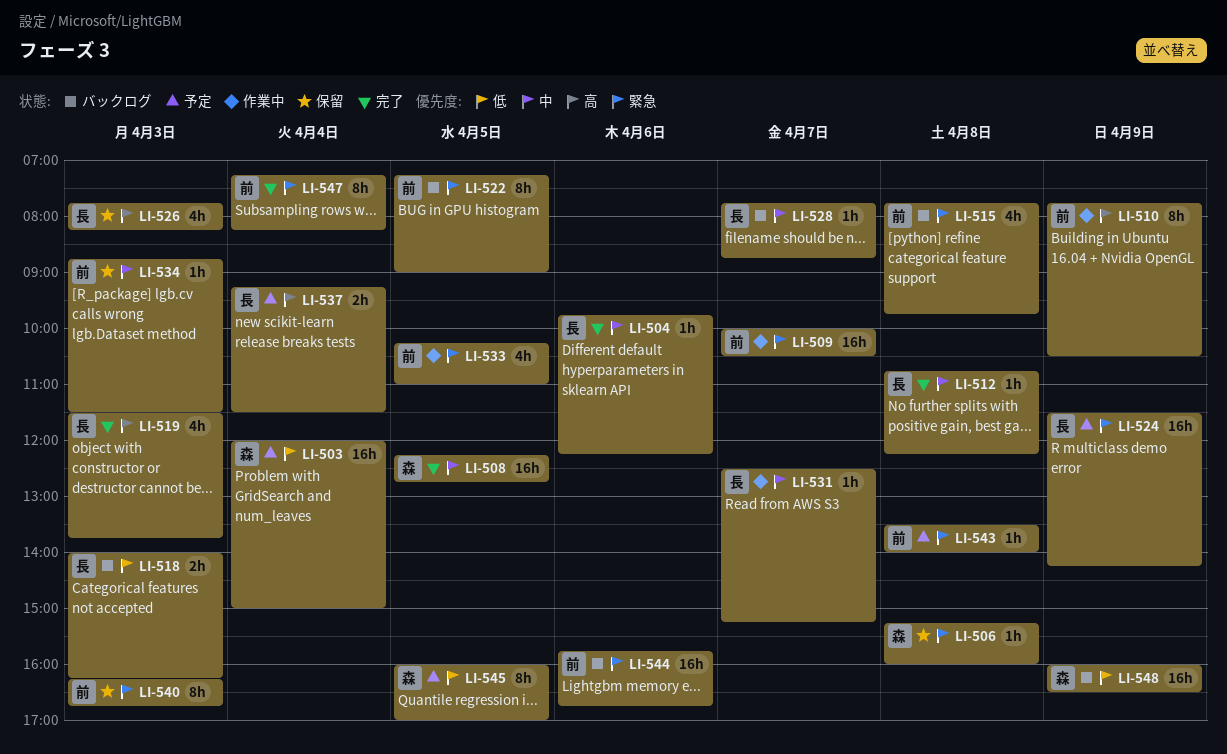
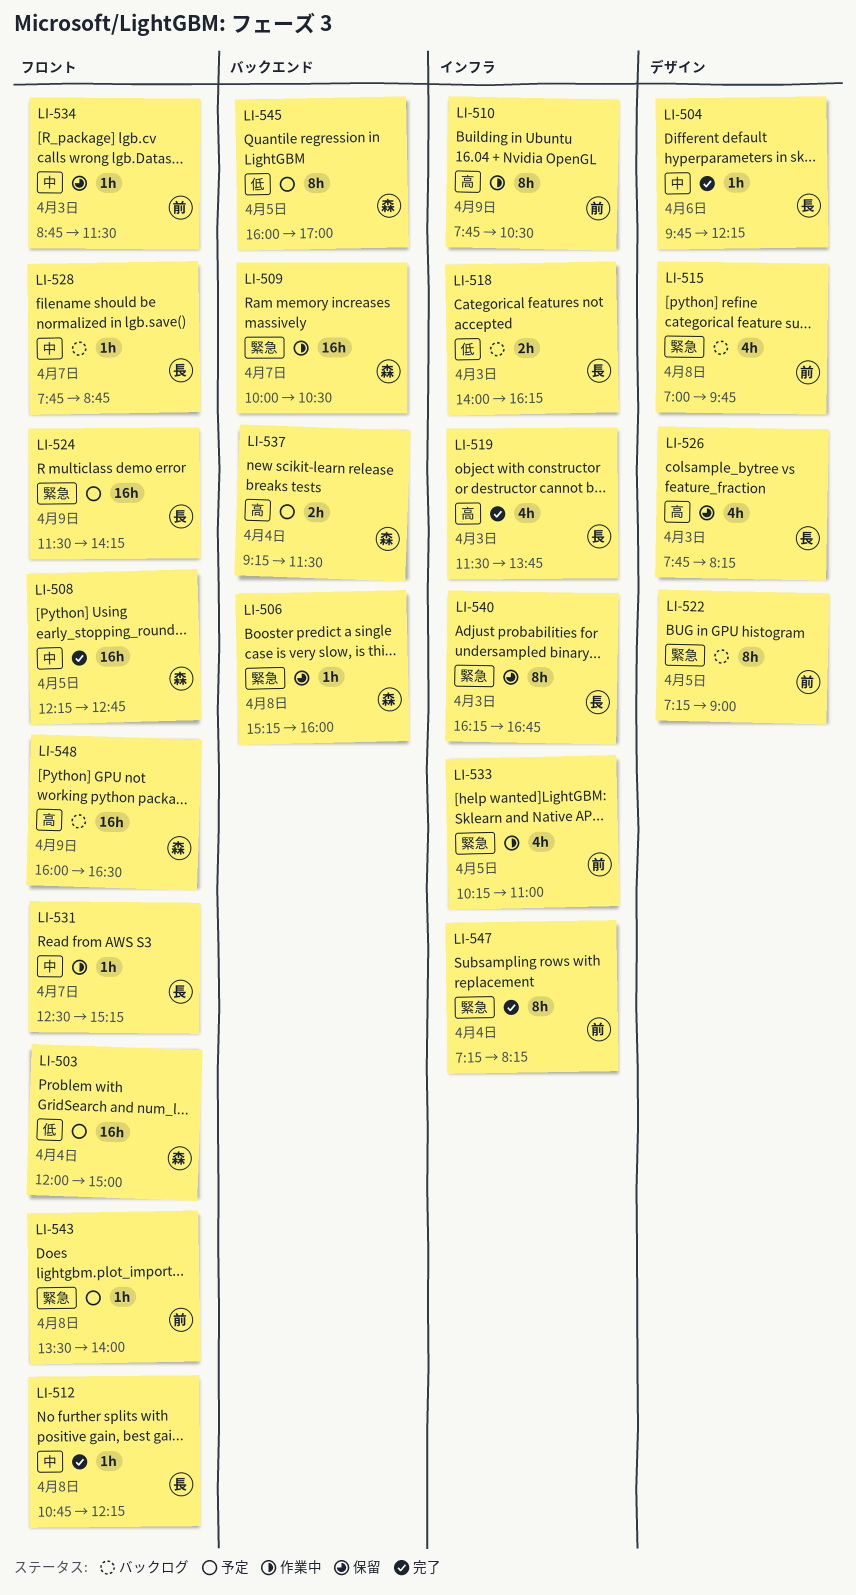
LI-509, owner: 前 -> 森
LI-515, begins: 07:45 -> 07:00
LI-537, owner: 長 -> 森
LI-540, owner: 前 -> 長
LI-544: present -> none
LI-548, priority: 低 -> 高

